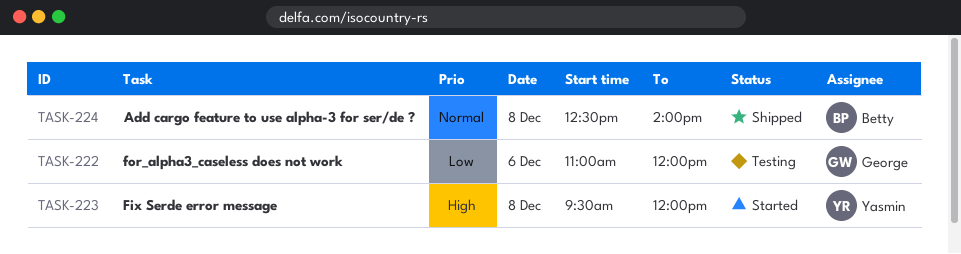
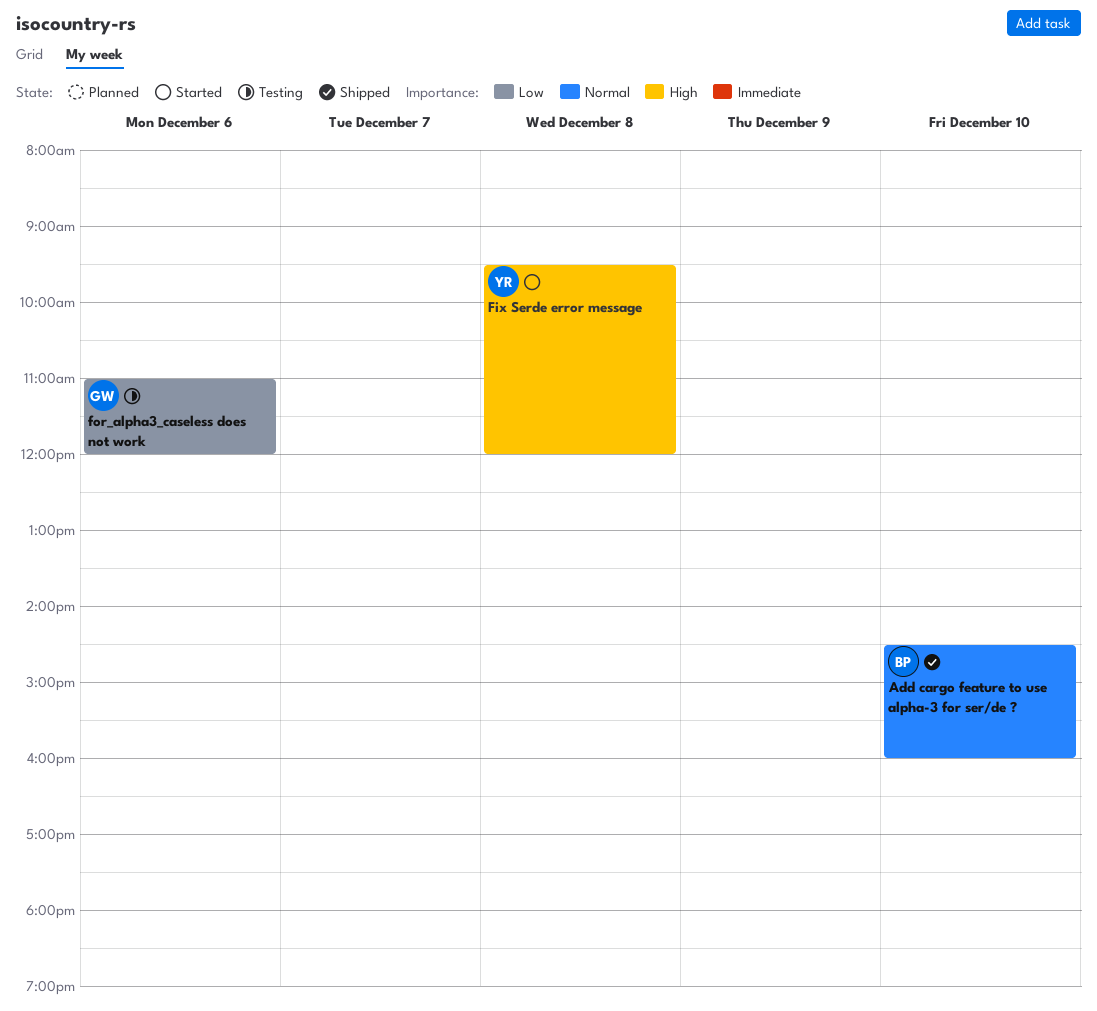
Add cargo feature to use alpha-3 for ser/de ?, day: Dec 8 -> Dec 10
Add cargo feature to use alpha-3 for ser/de ?, begins: 12:30 -> 14:30
Add cargo feature to use alpha-3 for ser/de ?, ends: 14:00 -> 16:00

